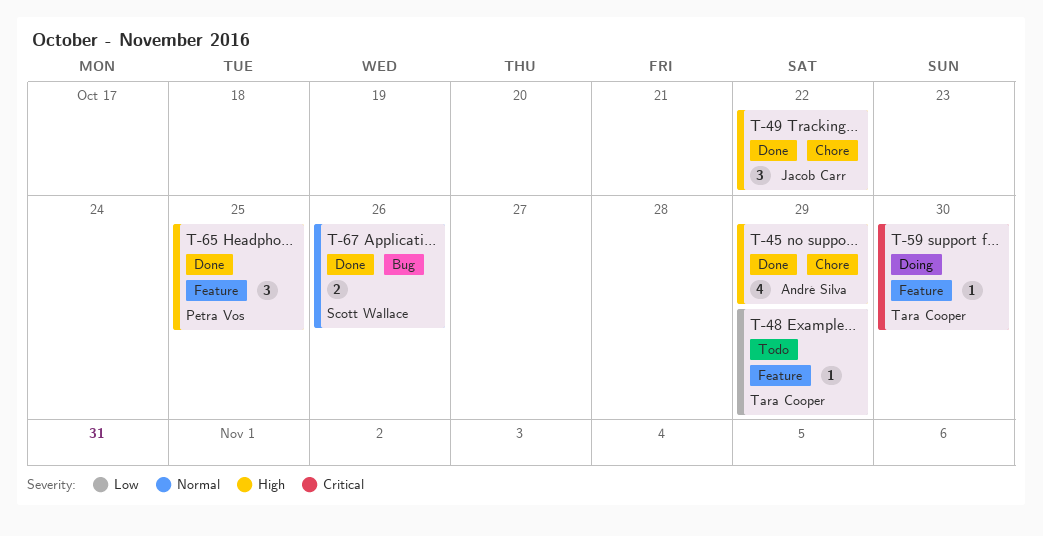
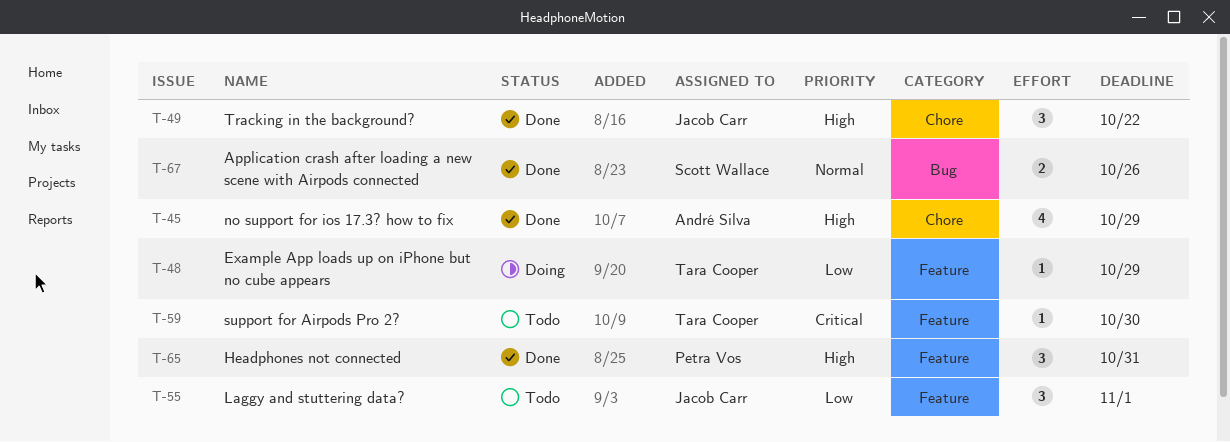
T-48, status: Todo -> Doing
T-55: none -> present
T-59, status: Doing -> Todo
T-65, due: Oct 25 -> Oct 31

